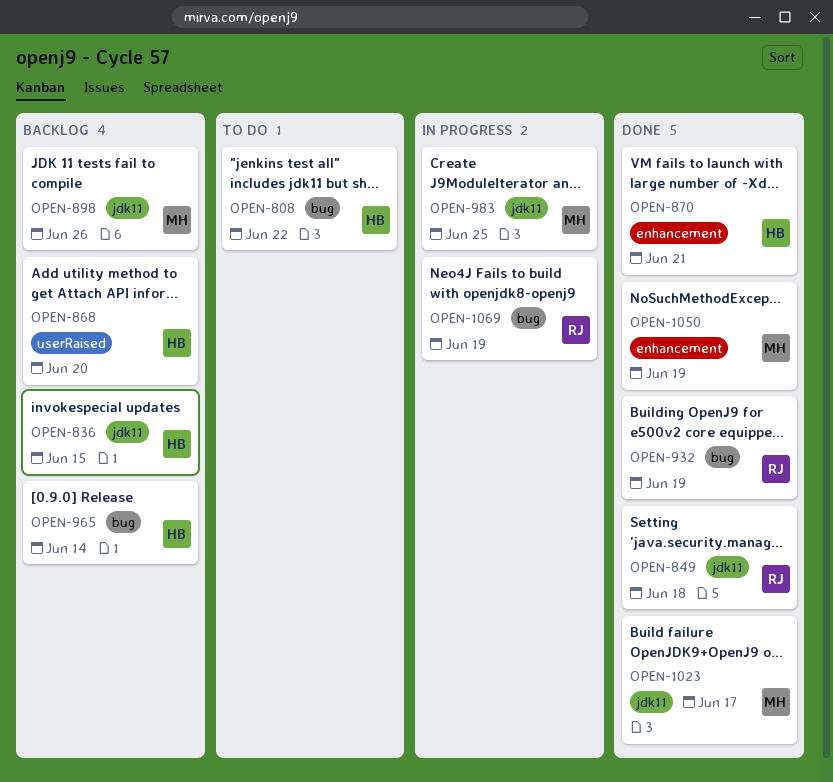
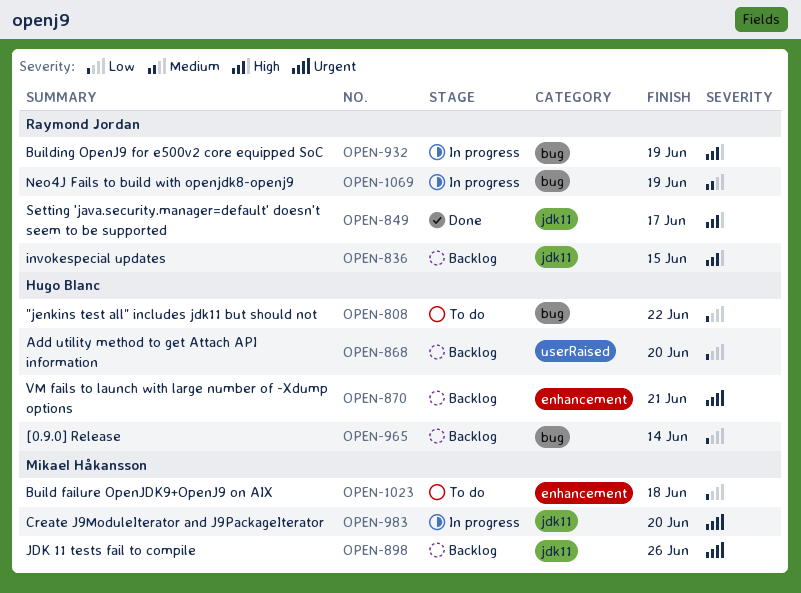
OPEN-836, owner: Hugo Blanc -> Raymond Jordan
OPEN-849, due: Jun 18 -> Jun 17
OPEN-870, status: Done -> Backlog
OPEN-932, status: Done -> In progress
OPEN-983, due: Jun 25 -> Jun 20
OPEN-1023, status: Done -> To do
OPEN-1023, label: jdk11 -> enhancement
OPEN-1023, due: Jun 17 -> Jun 18
OPEN-1050: present -> none

